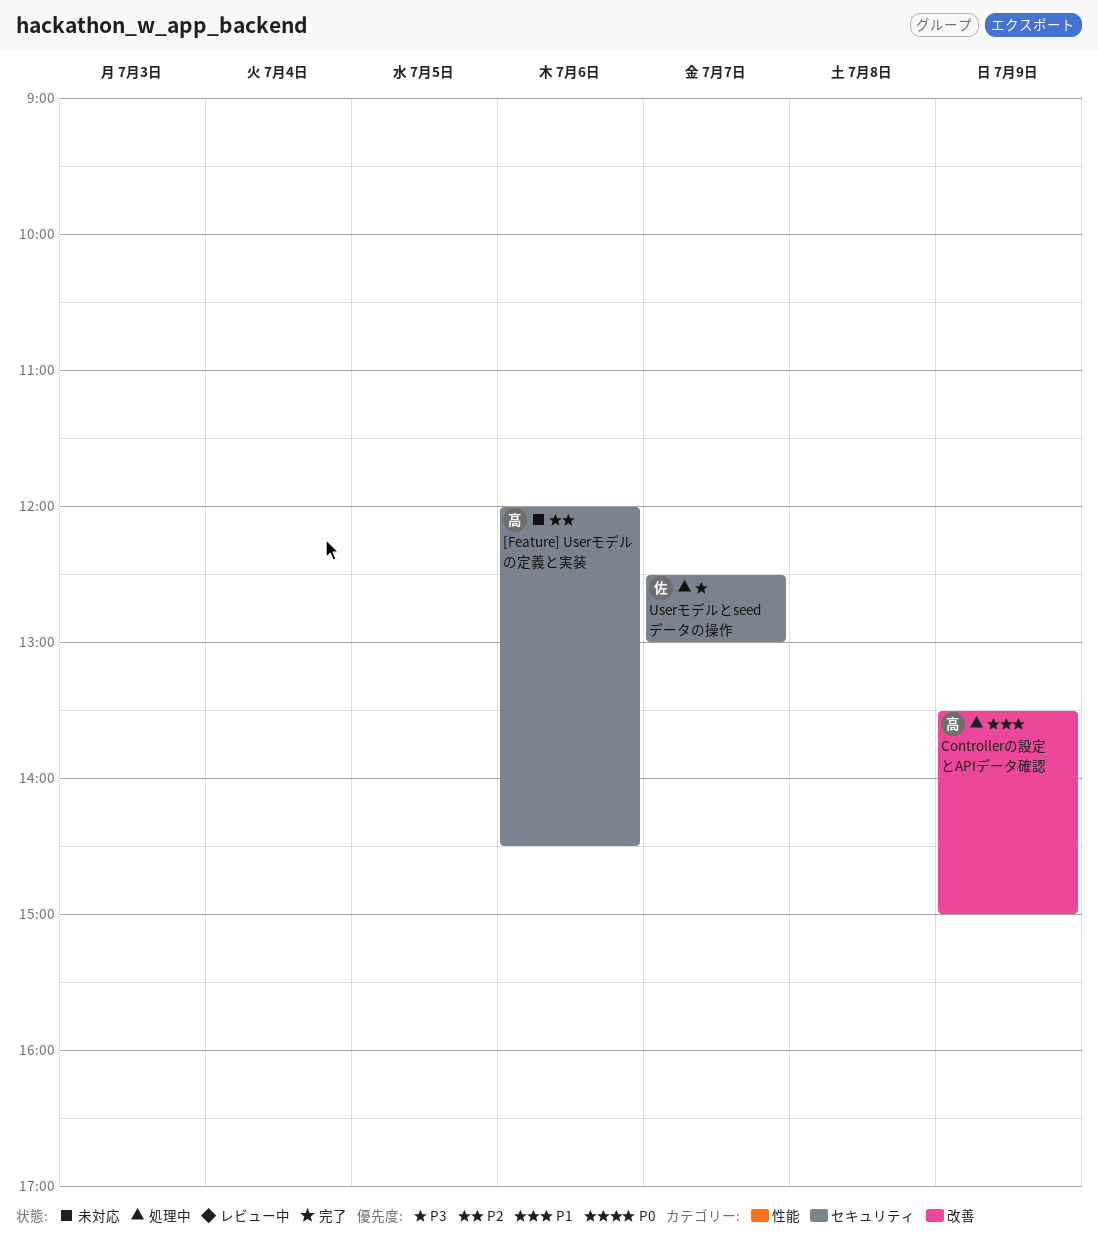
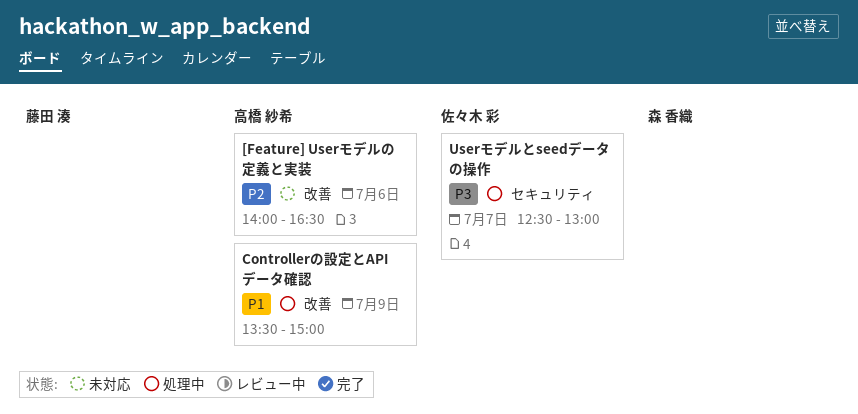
[Feature] Userモデルの定義と実装, label: セキュリティ -> 改善
[Feature] Userモデルの定義と実装, begins: 12:00 -> 14:00
[Feature] Userモデルの定義と実装, ends: 14:30 -> 16:30

